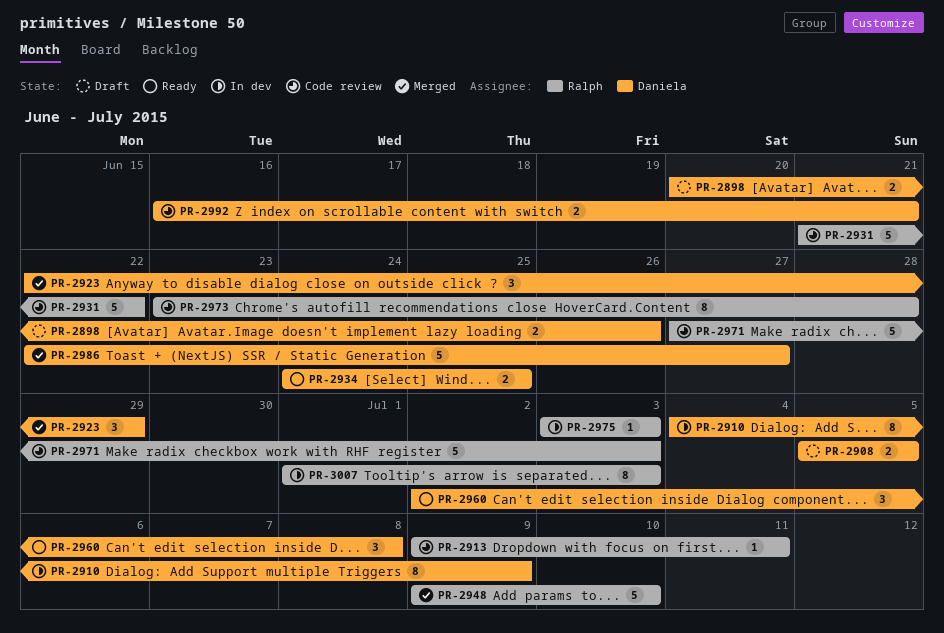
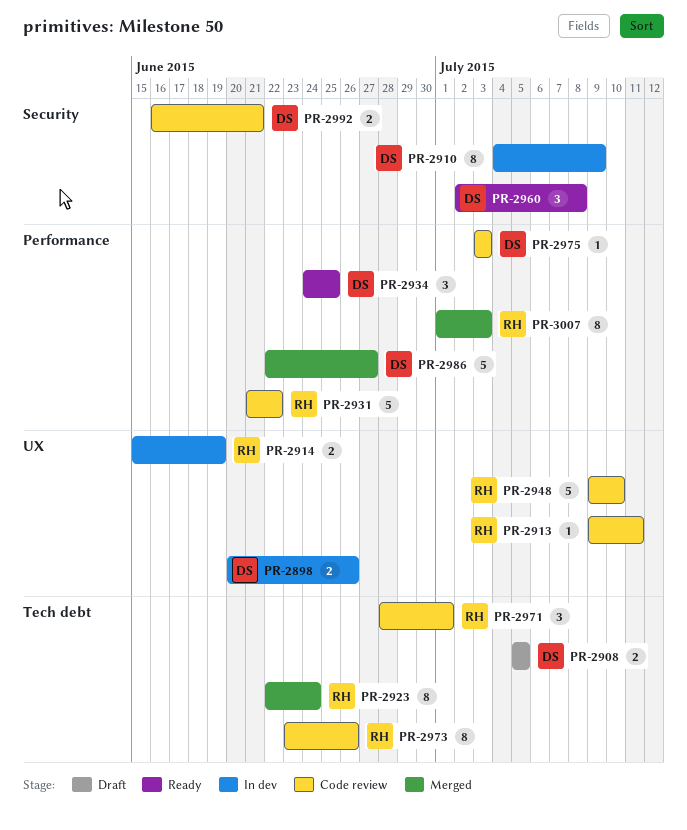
PR-2898, status: Draft -> In dev
PR-2914: none -> present
PR-2923, owner: Daniela -> Ralph
PR-2923, estimate: 3 -> 8
PR-2923, due: Jun 29 -> Jun 24
PR-2934, estimate: 2 -> 3
PR-2948, status: Merged -> Code review
PR-2971, estimate: 5 -> 3
PR-2971, start: Jun 27 -> Jun 28
PR-2971, due: Jul 3 -> Jul 1
PR-2973, due: Jun 28 -> Jun 26
PR-2975, status: In dev -> Code review
PR-2975, owner: Ralph -> Daniela
PR-3007, status: In dev -> Merged

